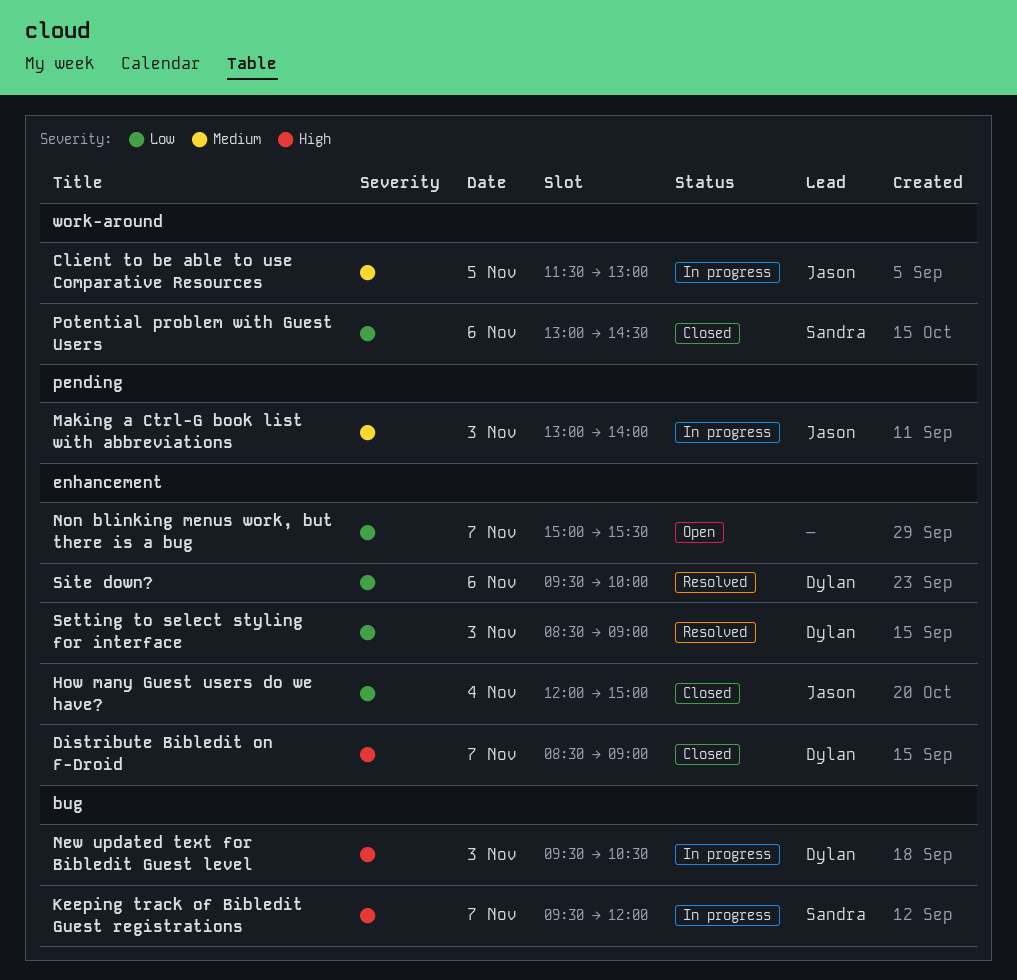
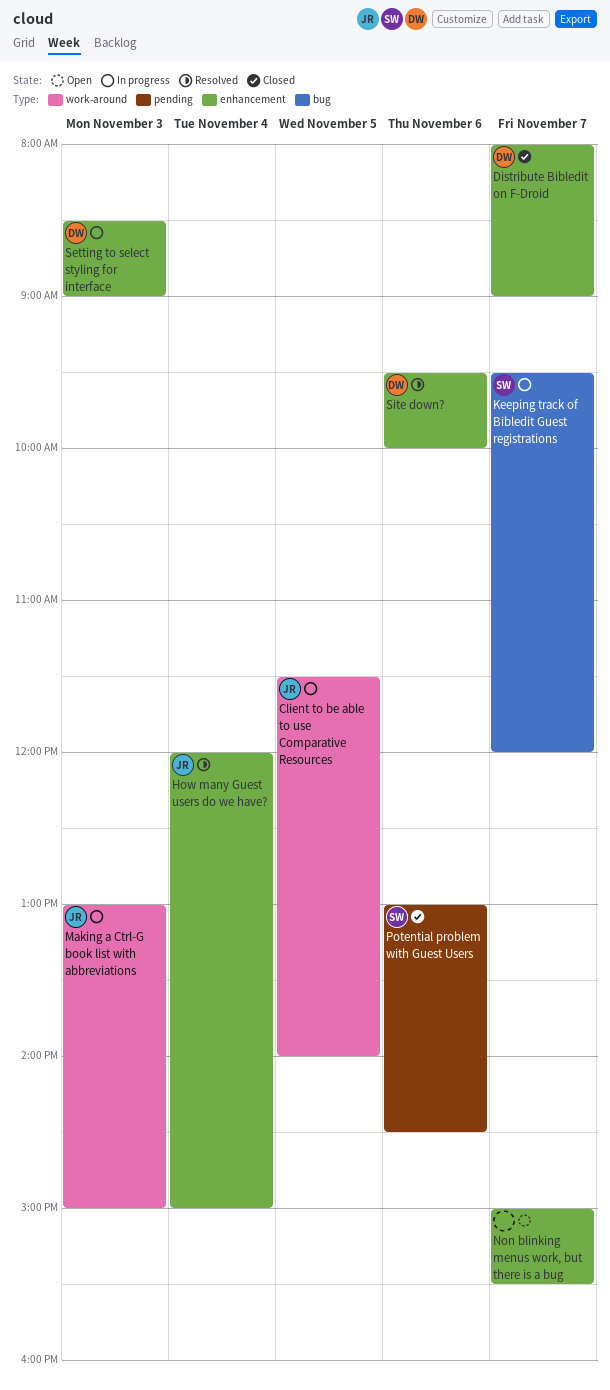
Client to be able to use Comparative Resources, ends: 13:00 -> 14:00
Distribute Bibledit on F-Droid, begins: 08:30 -> 08:00
How many Guest users do we have?, status: Closed -> Resolved
Making a Ctrl-G book list with abbreviations, label: pending -> work-around
Making a Ctrl-G book list with abbreviations, ends: 14:00 -> 15:00
New updated text for Bibledit Guest level: present -> none
Potential problem with Guest Users, label: work-around -> pending
Setting to select styling for interface, status: Resolved -> In progress

